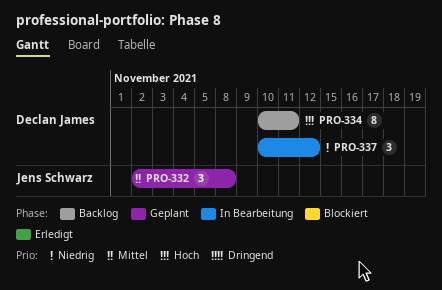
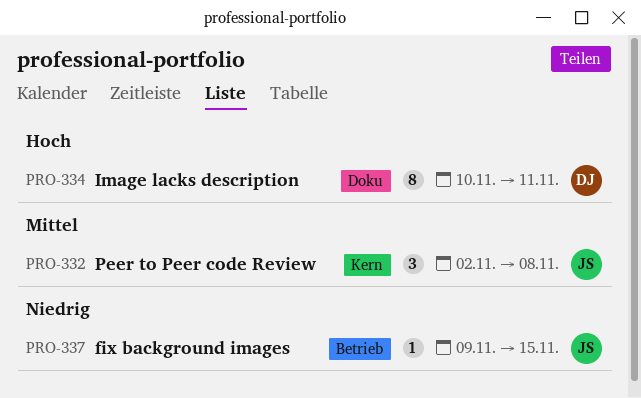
PRO-337, owner: Declan James -> Jens Schwarz
PRO-337, estimate: 3 -> 1
PRO-337, start: Nov 10 -> Nov 9
PRO-337, due: Nov 12 -> Nov 15

